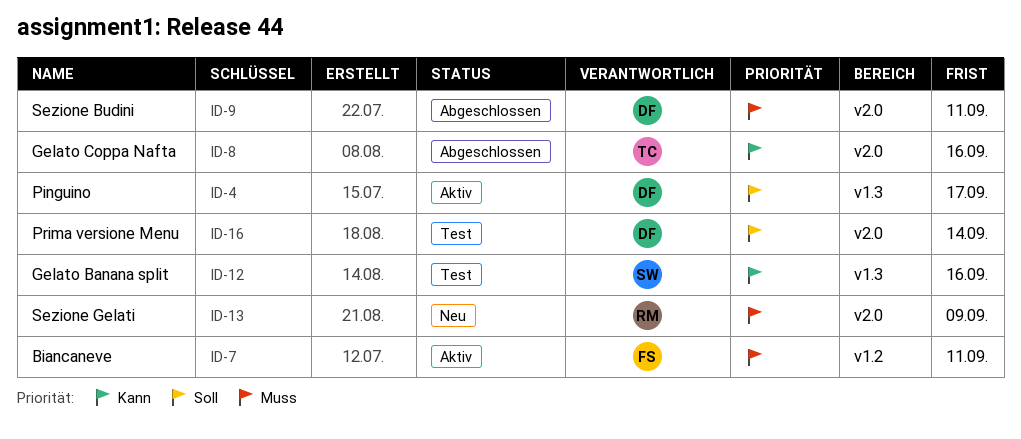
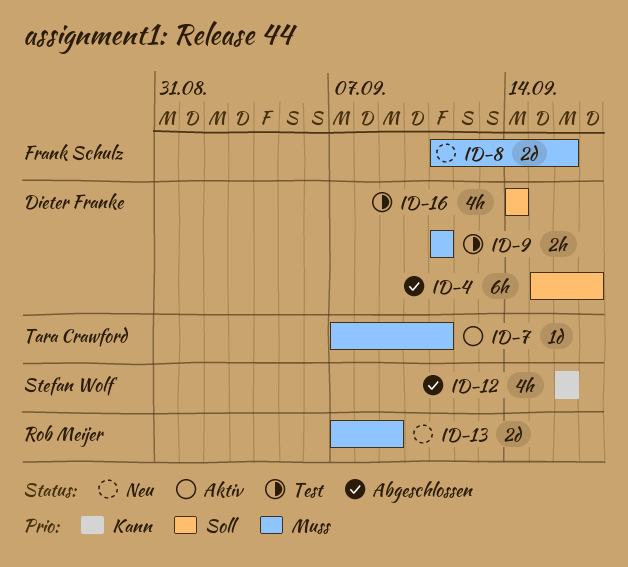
ID-4, status: Aktiv -> Abgeschlossen
ID-7, owner: Frank Schulz -> Tara Crawford
ID-8, status: Abgeschlossen -> Neu
ID-8, owner: Tara Crawford -> Frank Schulz
ID-8, priority: Kann -> Muss
ID-9, status: Abgeschlossen -> Test
ID-12, status: Test -> Abgeschlossen

